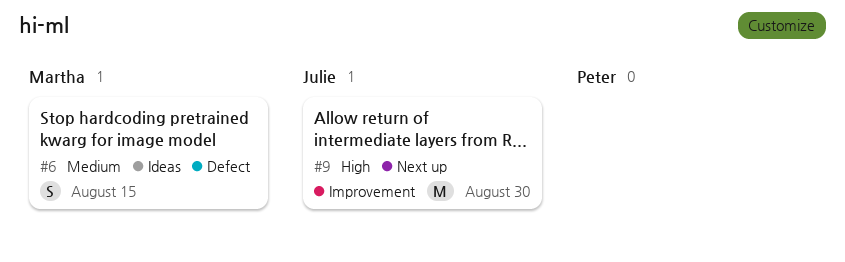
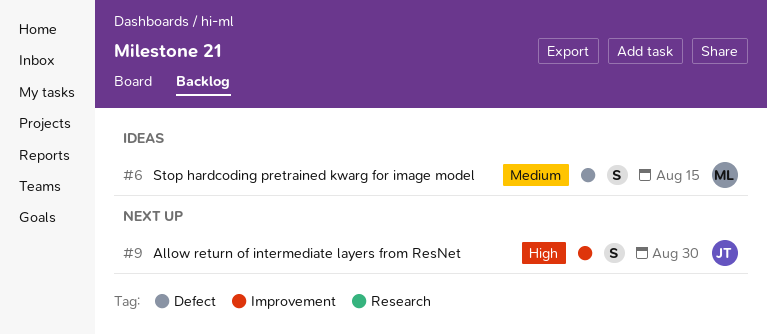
#9, estimate: M -> S

